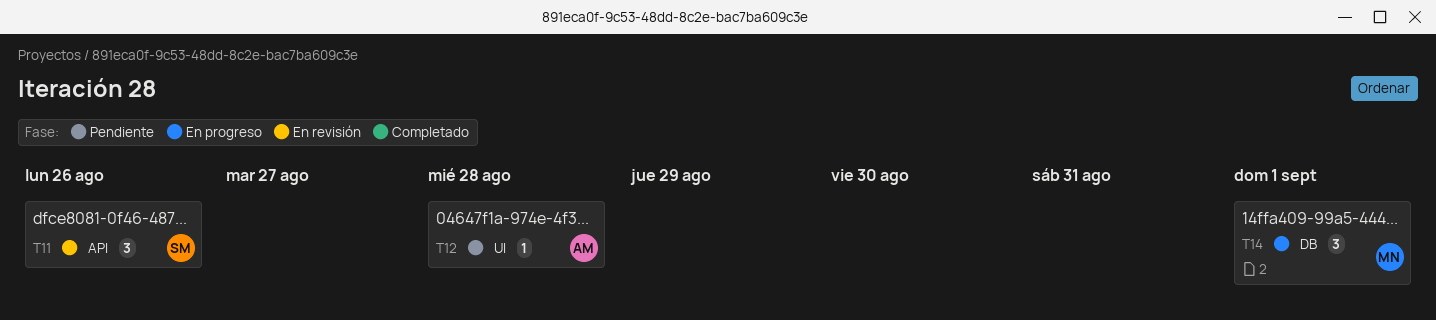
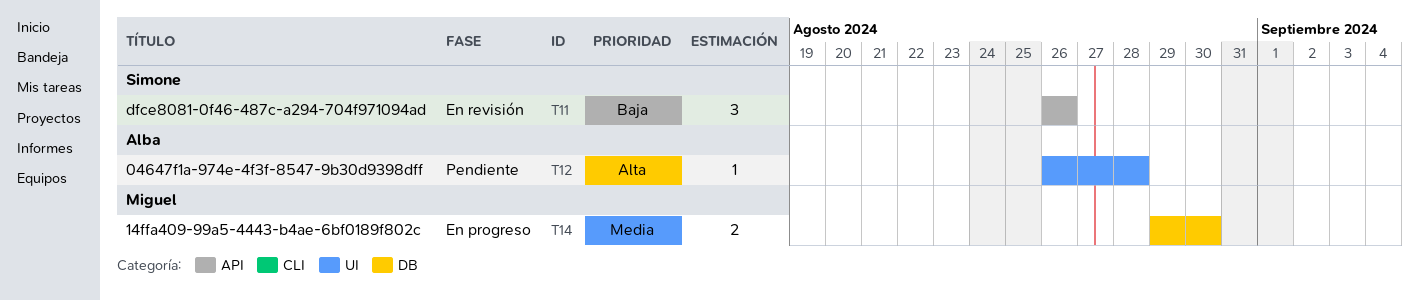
T14, estimate: 3 -> 2
T14, due: Sep 1 -> Aug 30

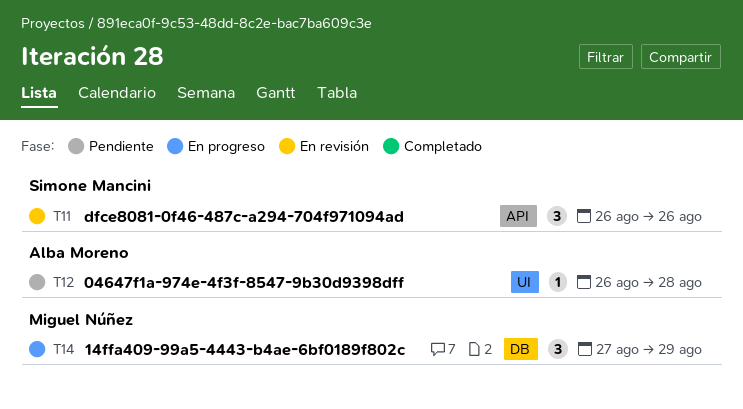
T14, estimate: 2 -> 3
T14, start: Aug 29 -> Aug 27
T14, due: Aug 30 -> Aug 29

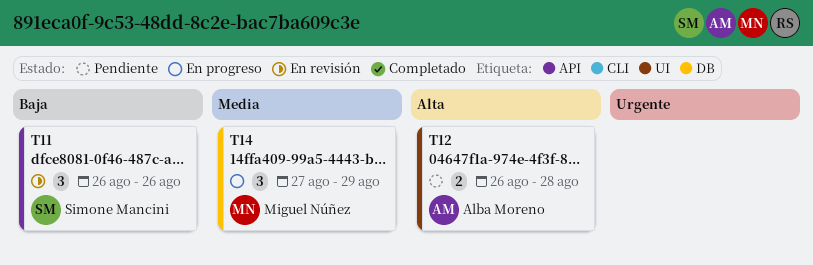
T12, estimate: 1 -> 2

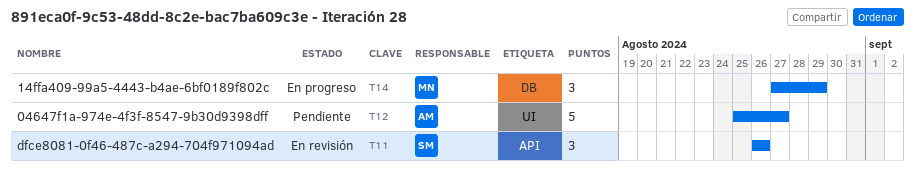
T12, estimate: 2 -> 5
T12, start: Aug 26 -> Aug 25
T12, due: Aug 28 -> Aug 27

